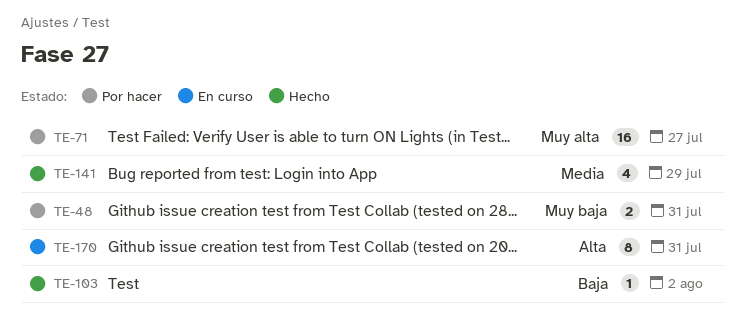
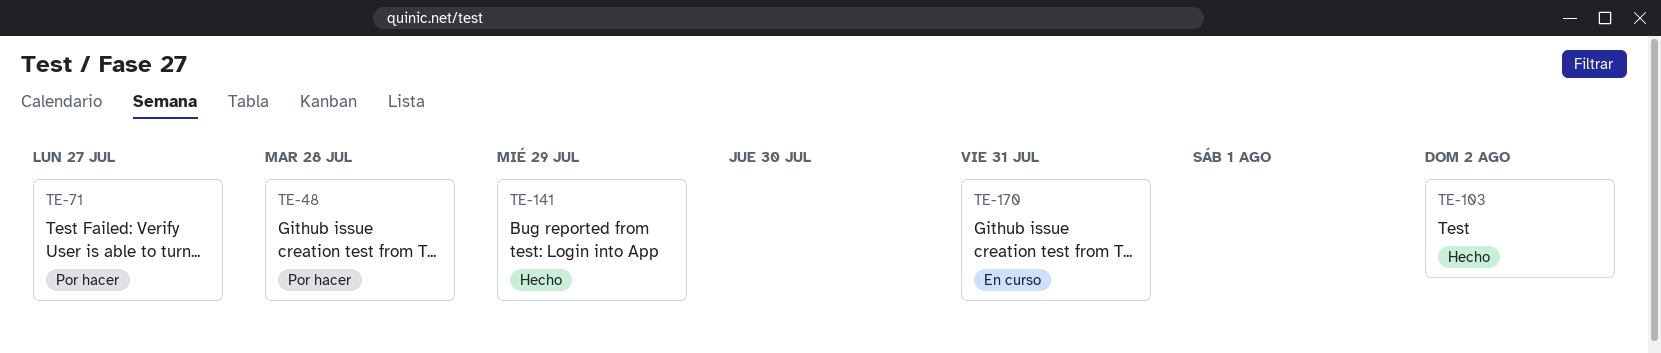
TE-48, due: Jul 31 -> Jul 28

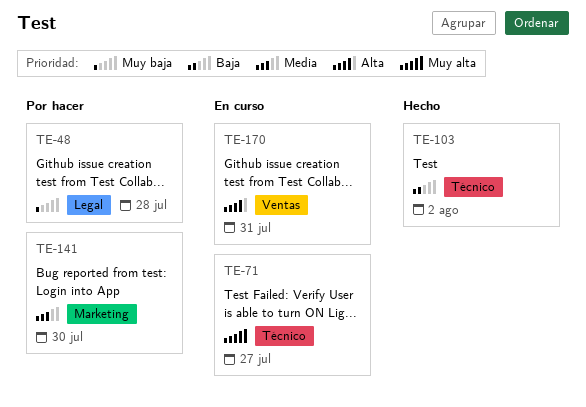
TE-71, status: Por hacer -> En curso
TE-141, status: Hecho -> Por hacer
TE-141, due: Jul 29 -> Jul 30

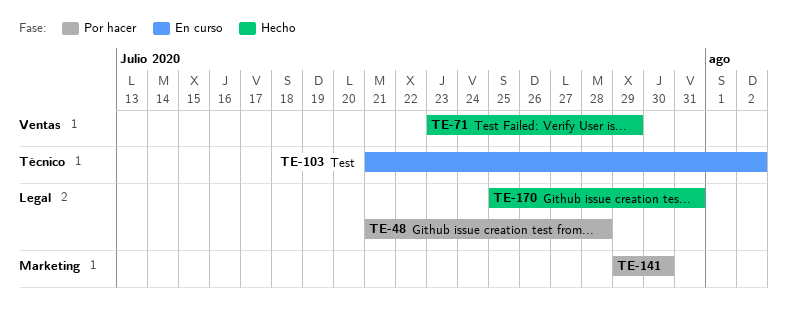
TE-71, status: En curso -> Hecho
TE-71, label: Técnico -> Ventas
TE-71, due: Jul 27 -> Jul 29
TE-103, status: Hecho -> En curso
TE-170, status: En curso -> Hecho
TE-170, label: Ventas -> Legal

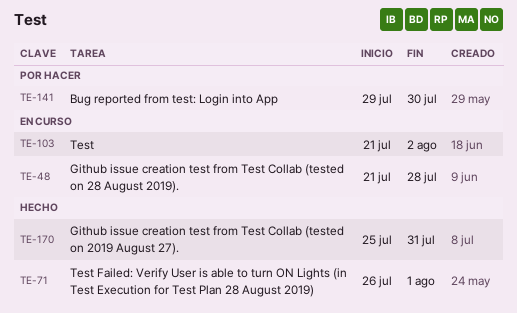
TE-48, status: Por hacer -> En curso
TE-71, start: Jul 23 -> Jul 26
TE-71, due: Jul 29 -> Aug 1

